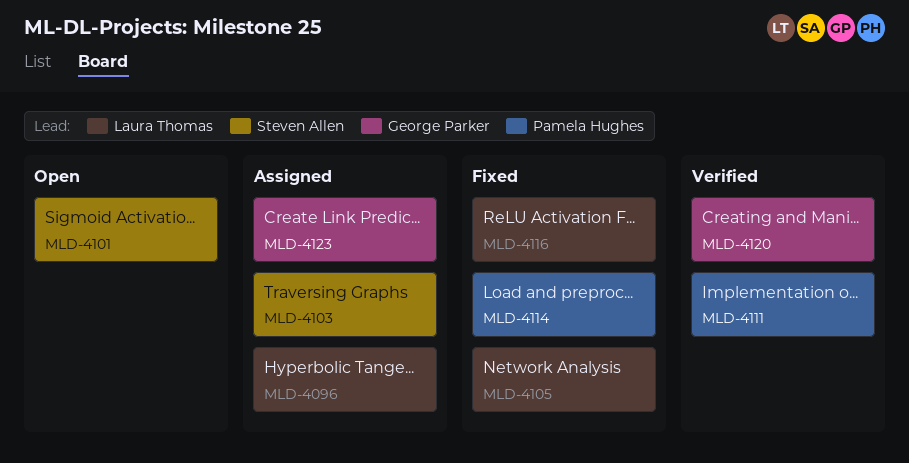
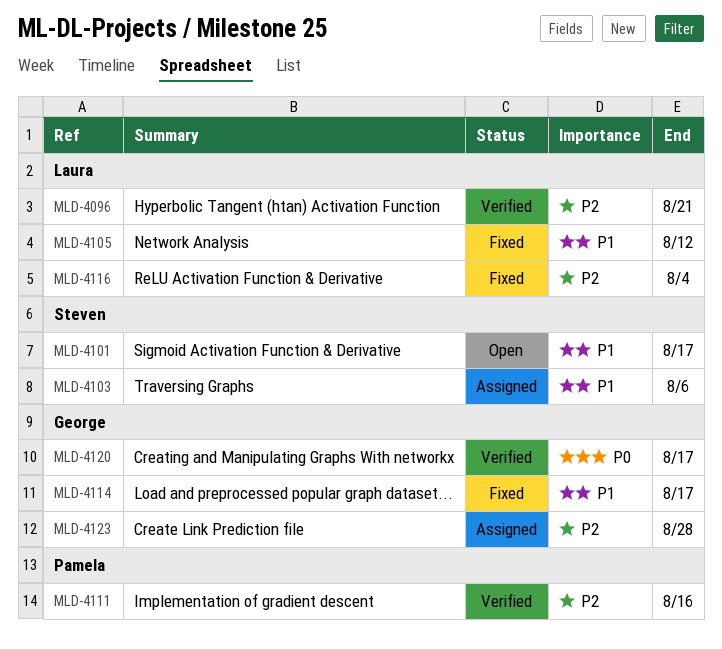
MLD-4096, status: Assigned -> Verified
MLD-4114, owner: Pamela Hughes -> George Parker

